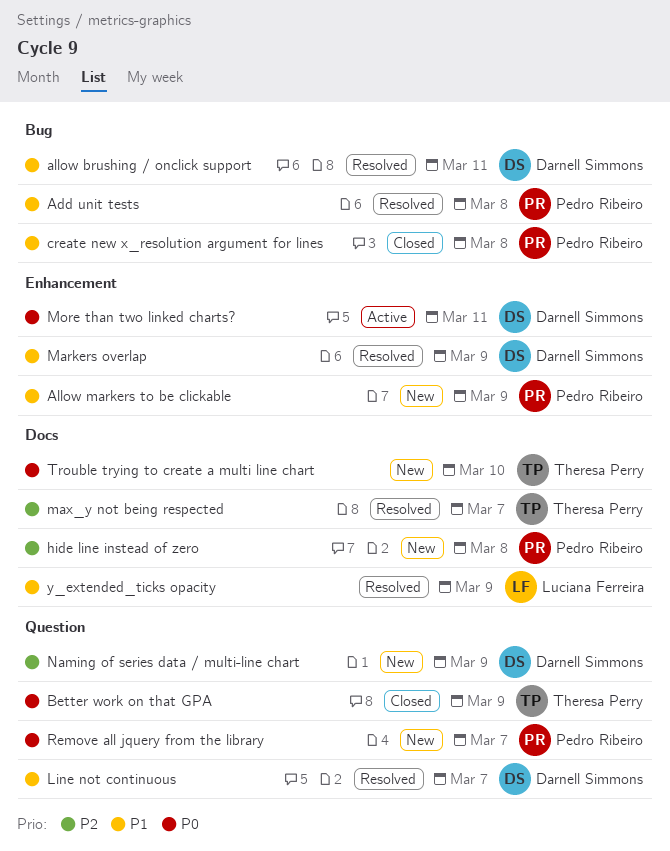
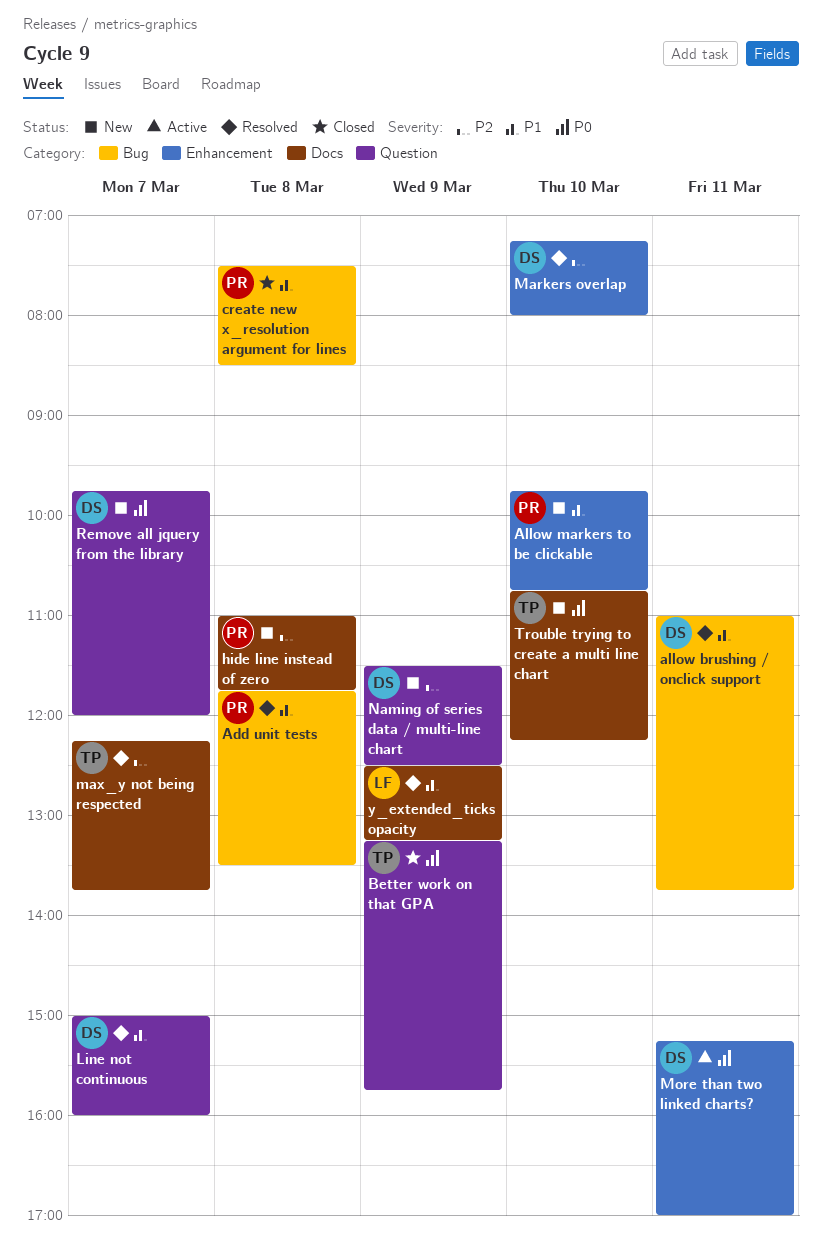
Allow markers to be clickable, day: Mar 9 -> Mar 10
Markers overlap, priority: P1 -> P2
Markers overlap, day: Mar 9 -> Mar 10
Remove all jquery from the library, owner: Pedro Ribeiro -> Darnell Simmons

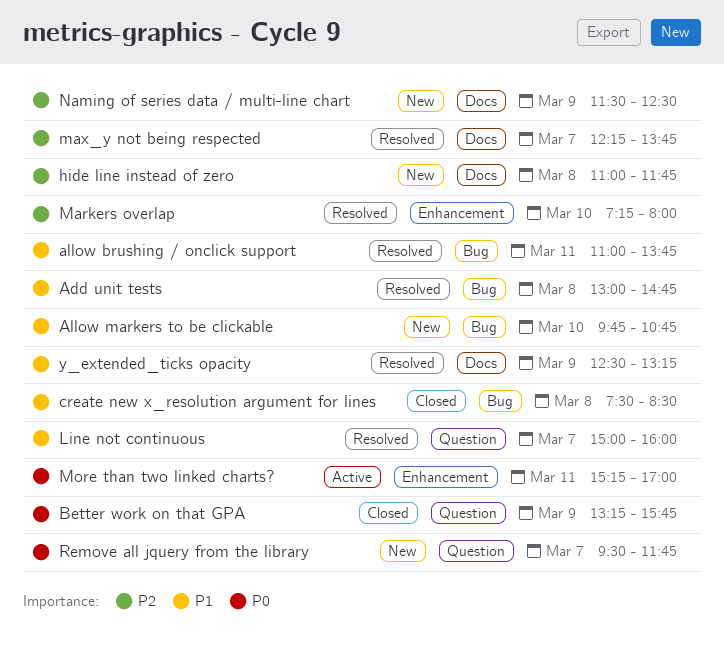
Add unit tests, begins: 11:45 -> 13:00
Add unit tests, ends: 13:30 -> 14:45
Allow markers to be clickable, label: Enhancement -> Bug
Naming of series data / multi-line chart, label: Question -> Docs
Remove all jquery from the library, begins: 09:45 -> 09:30
Remove all jquery from the library, ends: 12:00 -> 11:45
Trouble trying to create a multi line chart: present -> none

